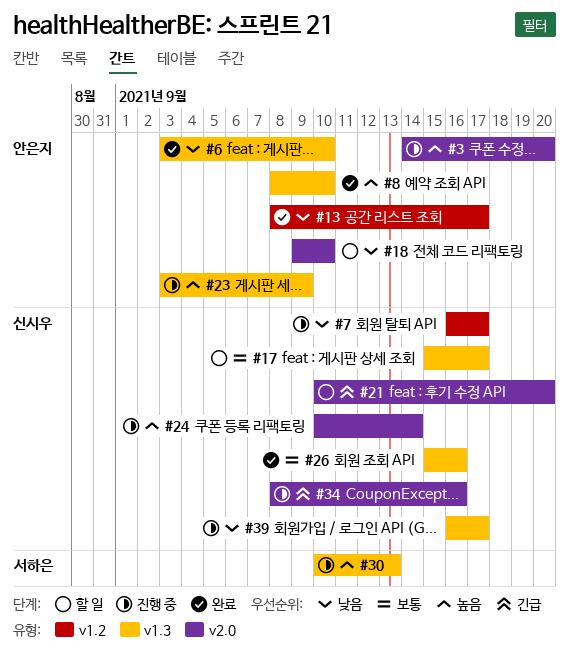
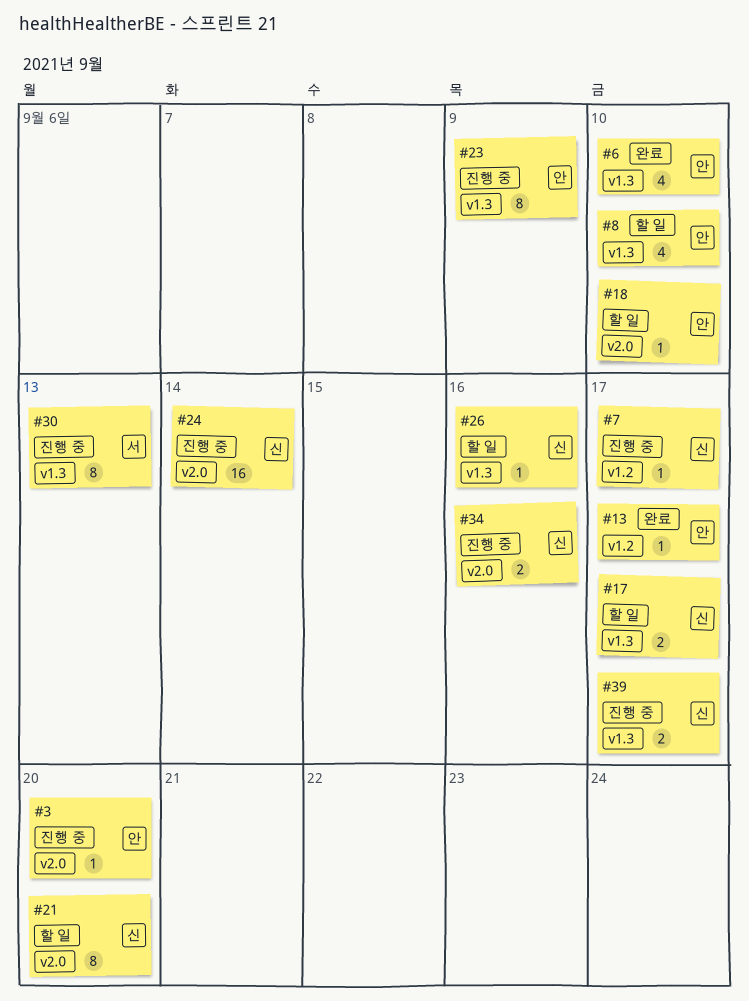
#8, status: 완료 -> 할 일
#26, status: 완료 -> 할 일

